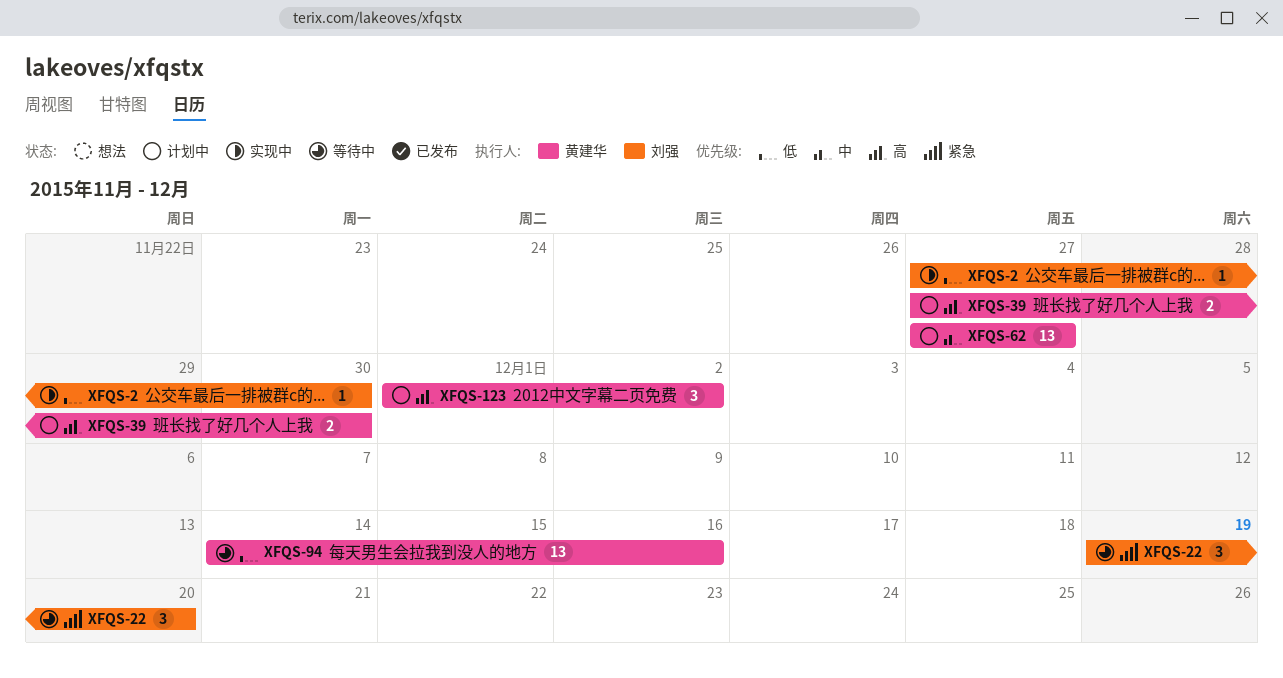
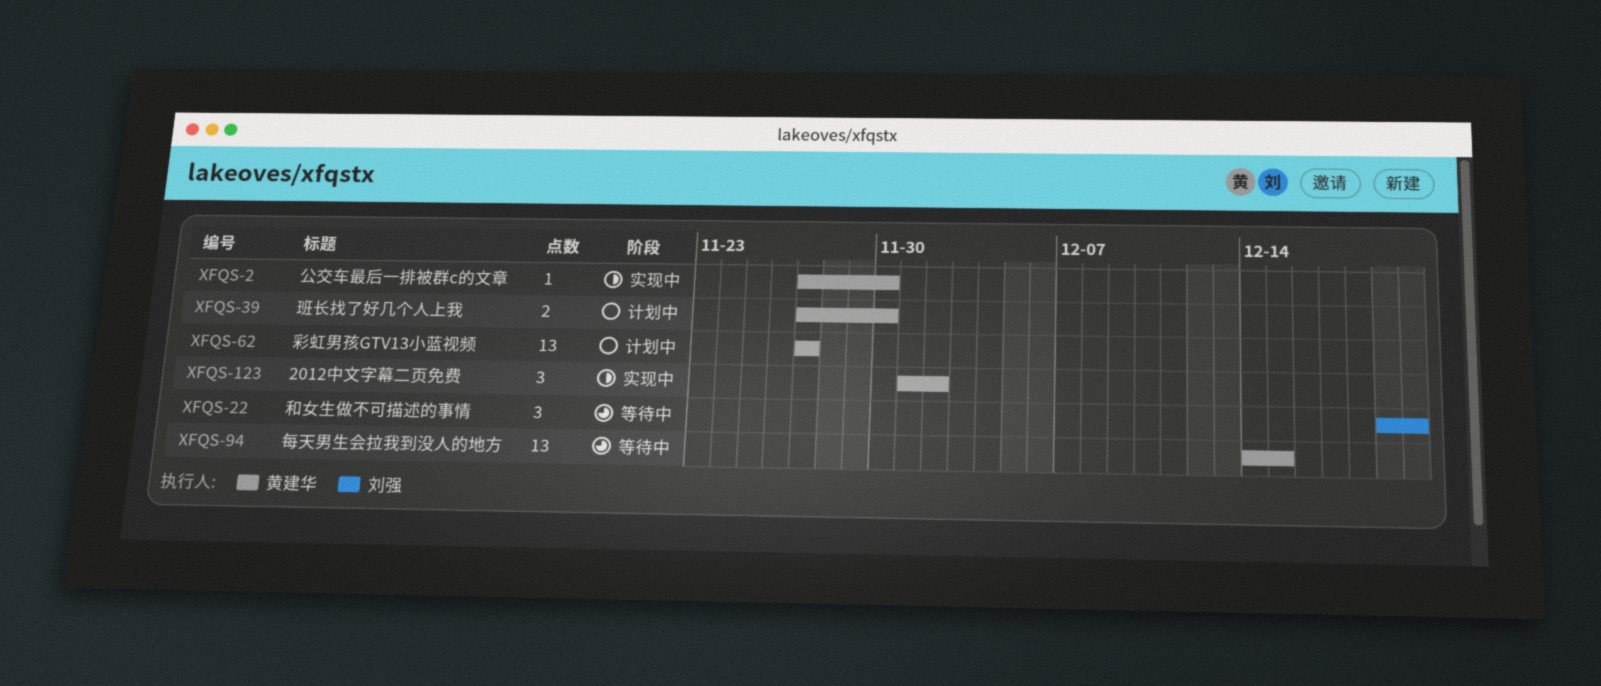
XFQS-2, owner: 刘强 -> 黄建华
XFQS-94, due: Dec 16 -> Dec 15
XFQS-123, status: 计划中 -> 实现中

